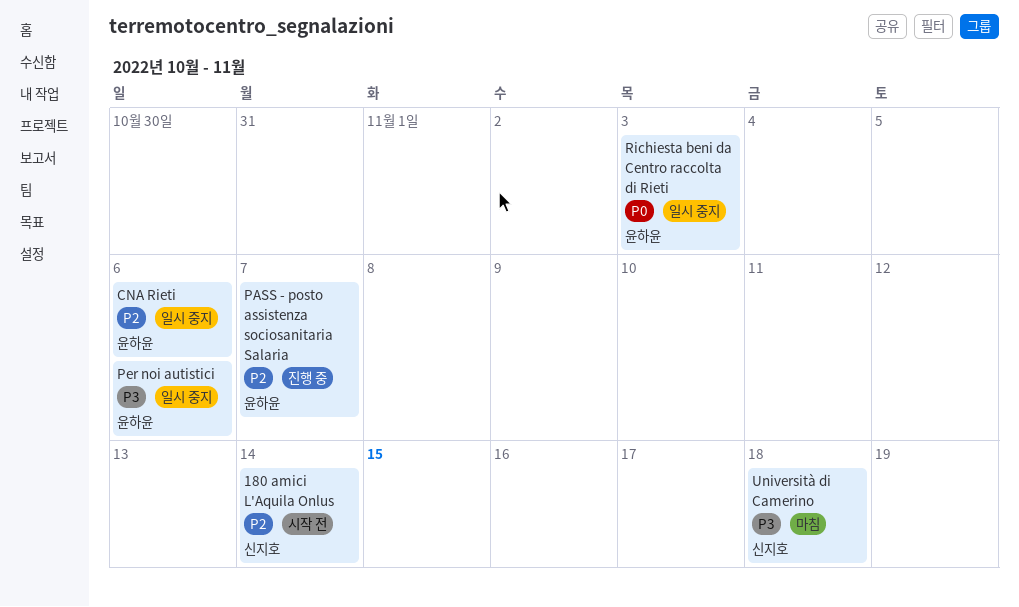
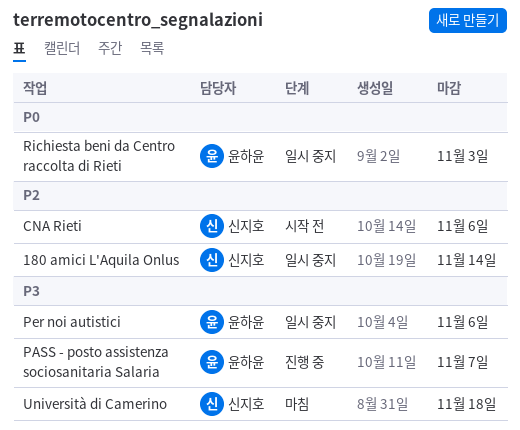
180 amici L'Aquila Onlus, status: 시작 전 -> 일시 중지
CNA Rieti, status: 일시 중지 -> 시작 전
CNA Rieti, owner: 윤하윤 -> 신지호
PASS - posto assistenza sociosanitaria Salaria, priority: P2 -> P3

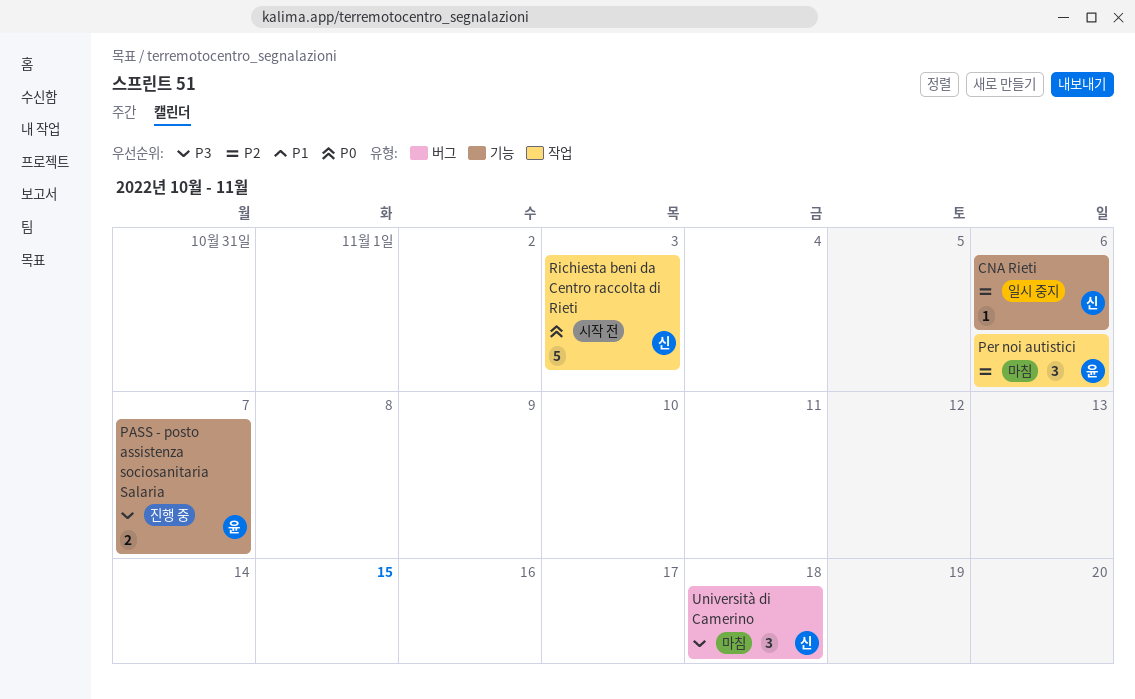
180 amici L'Aquila Onlus: present -> none
CNA Rieti, status: 시작 전 -> 일시 중지
Per noi autistici, status: 일시 중지 -> 마침
Per noi autistici, priority: P3 -> P2
Richiesta beni da Centro raccolta di Rieti, status: 일시 중지 -> 시작 전
Richiesta beni da Centro raccolta di Rieti, owner: 윤하윤 -> 신지호

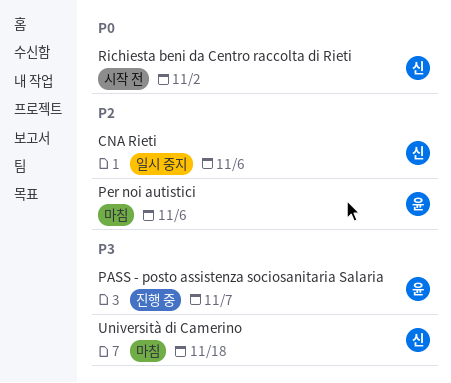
Richiesta beni da Centro raccolta di Rieti, due: Nov 3 -> Nov 2

